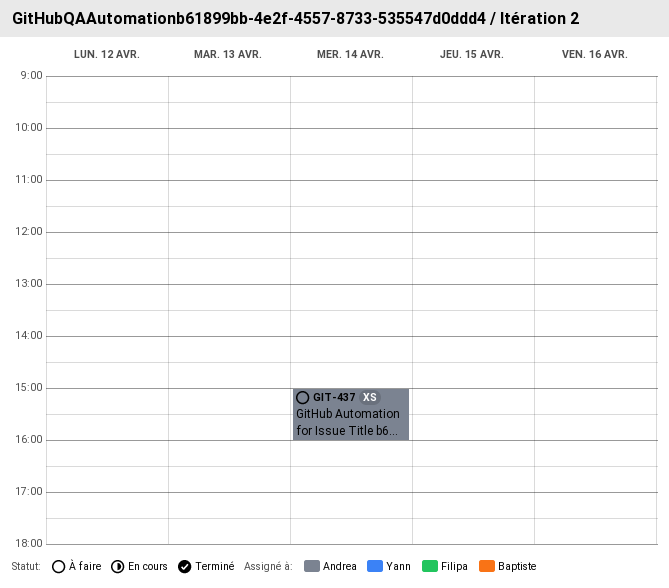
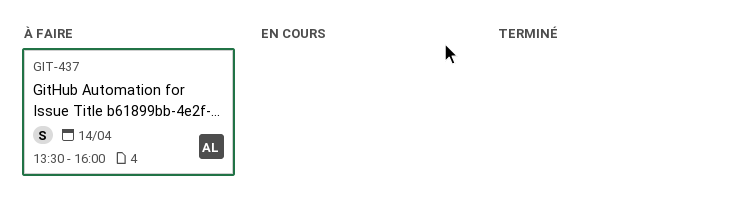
GIT-437, estimate: XS -> S
GIT-437, begins: 15:00 -> 13:30

